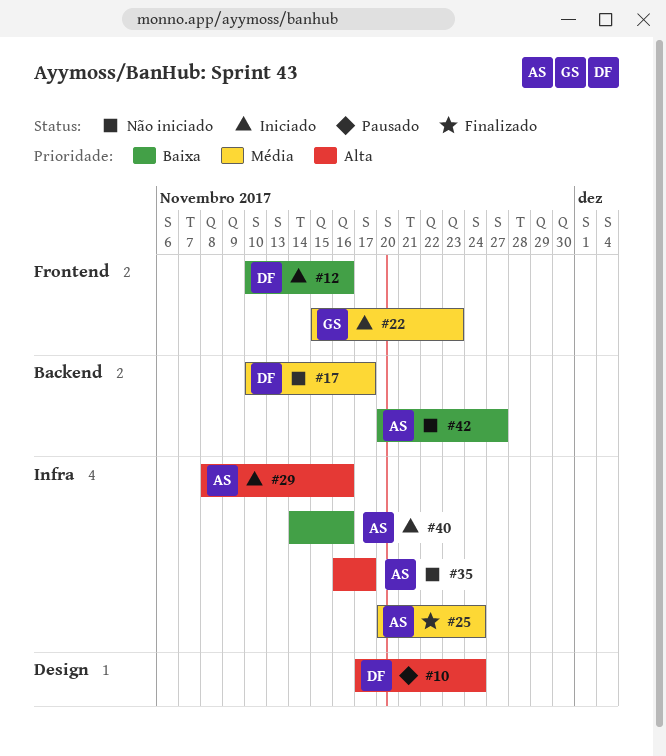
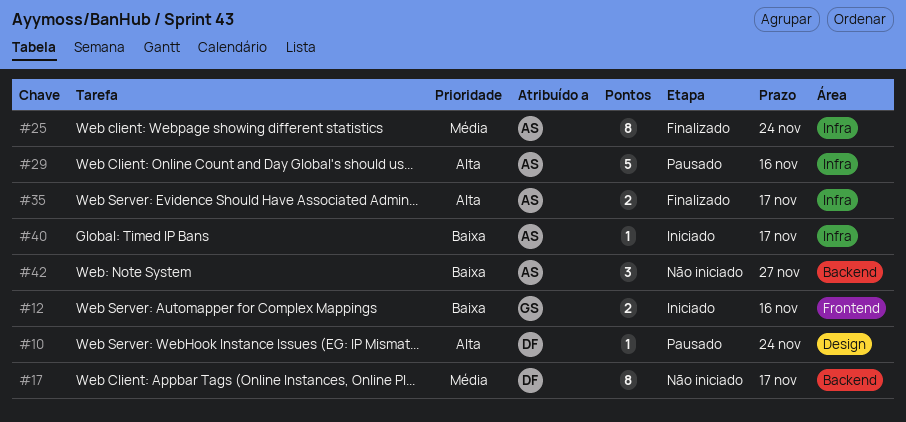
#12, owner: DF -> GS
#22: present -> none
#29, status: Iniciado -> Pausado
#35, status: Não iniciado -> Finalizado
#40, due: Nov 16 -> Nov 17

